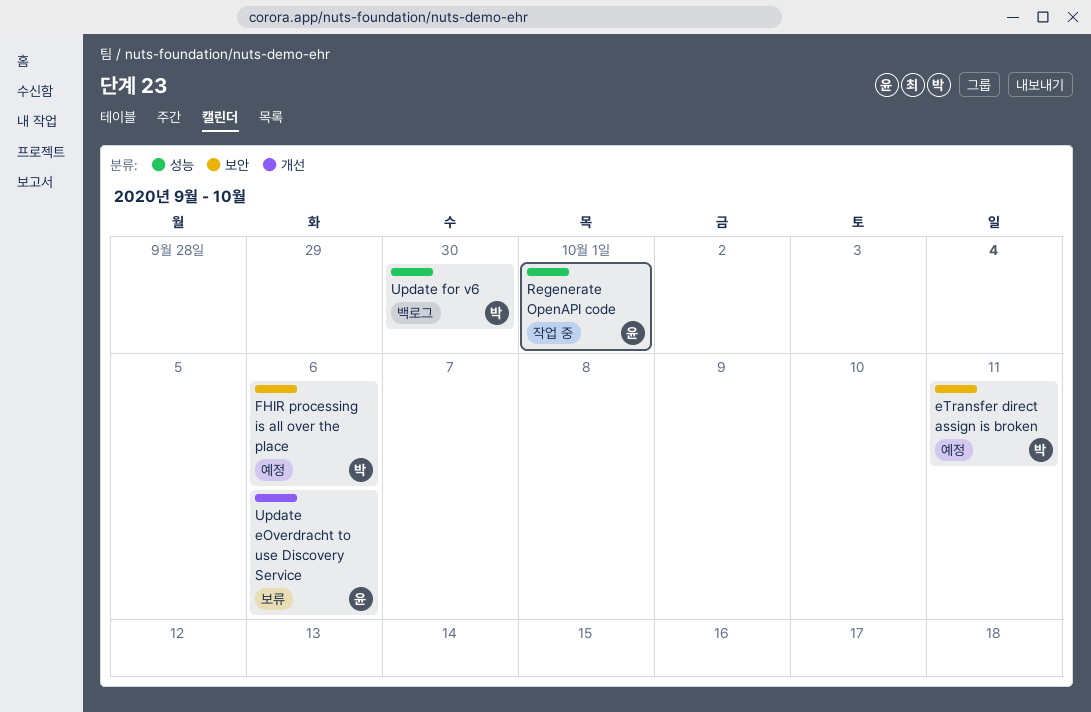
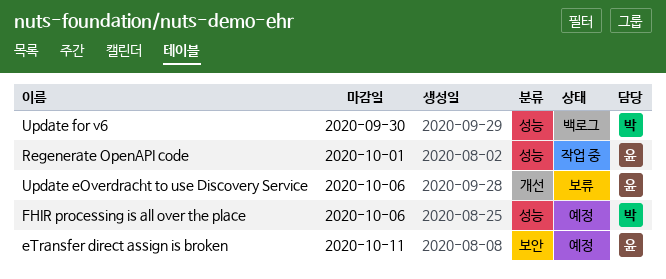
eTransfer direct assign is broken, owner: 박 -> 윤
FHIR processing is all over the place, label: 보안 -> 성능

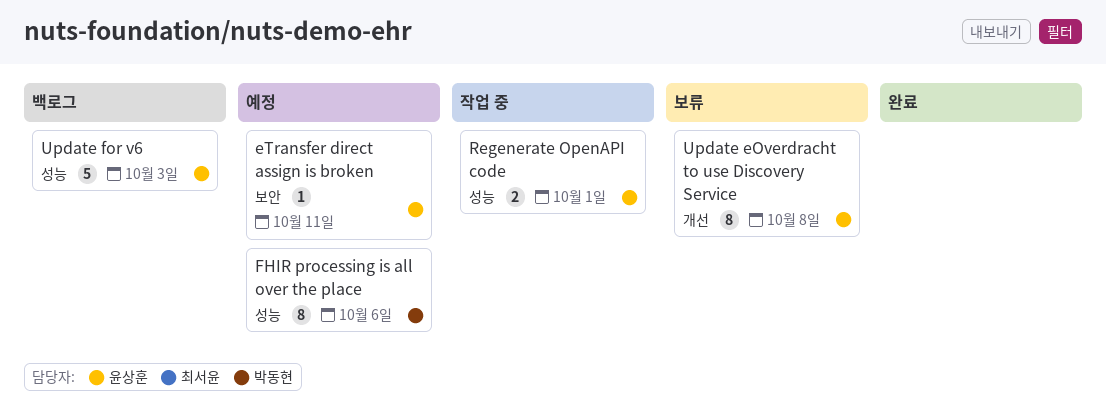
Update eOverdracht to use Discovery Service, due: Oct 6 -> Oct 8
Update for v6, owner: 박동현 -> 윤상훈
Update for v6, due: Sep 30 -> Oct 3

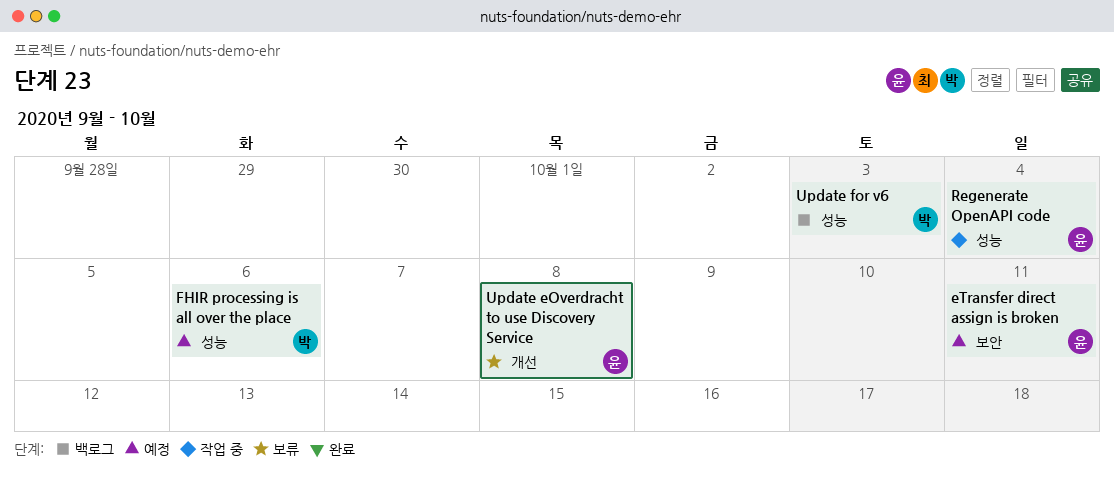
Regenerate OpenAPI code, due: Oct 1 -> Oct 4
Update for v6, owner: 윤상훈 -> 박동현

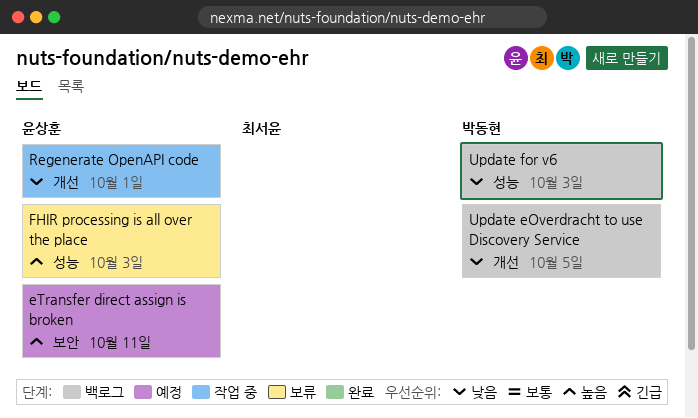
FHIR processing is all over the place, status: 예정 -> 보류
FHIR processing is all over the place, owner: 박동현 -> 윤상훈
FHIR processing is all over the place, due: Oct 6 -> Oct 3
Regenerate OpenAPI code, label: 성능 -> 개선
Regenerate OpenAPI code, due: Oct 4 -> Oct 1
Update eOverdracht to use Discovery Service, status: 보류 -> 백로그
Update eOverdracht to use Discovery Service, owner: 윤상훈 -> 박동현
Update eOverdracht to use Discovery Service, due: Oct 8 -> Oct 5

